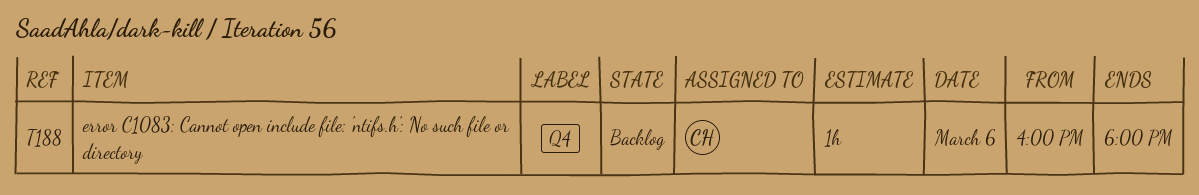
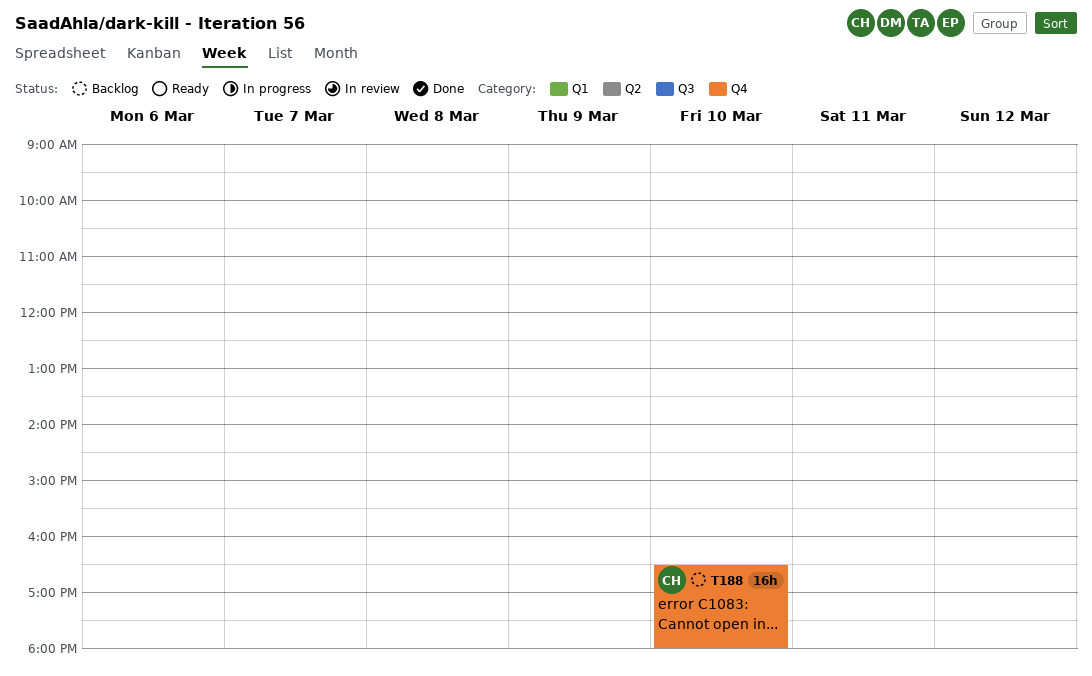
T188, estimate: 1h -> 16h
T188, day: Mar 6 -> Mar 10
T188, begins: 16:00 -> 16:30

